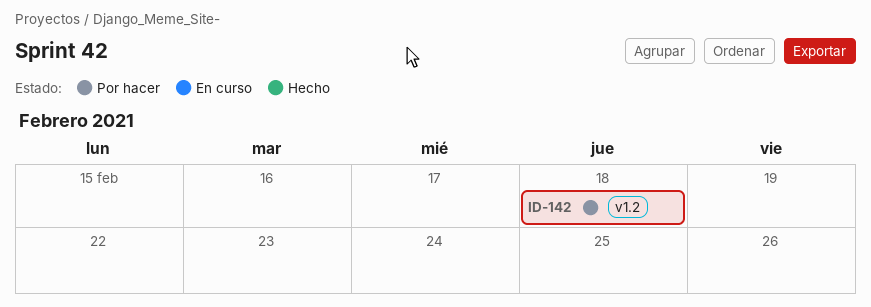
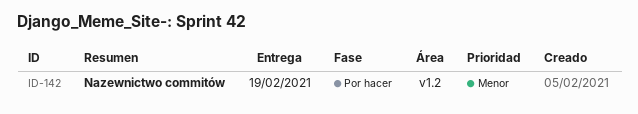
ID-142, due: Feb 18 -> Feb 19

